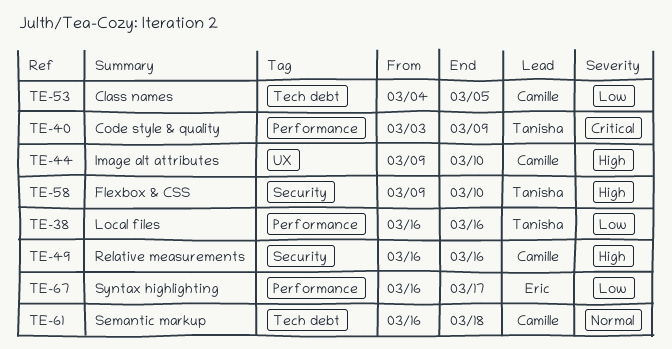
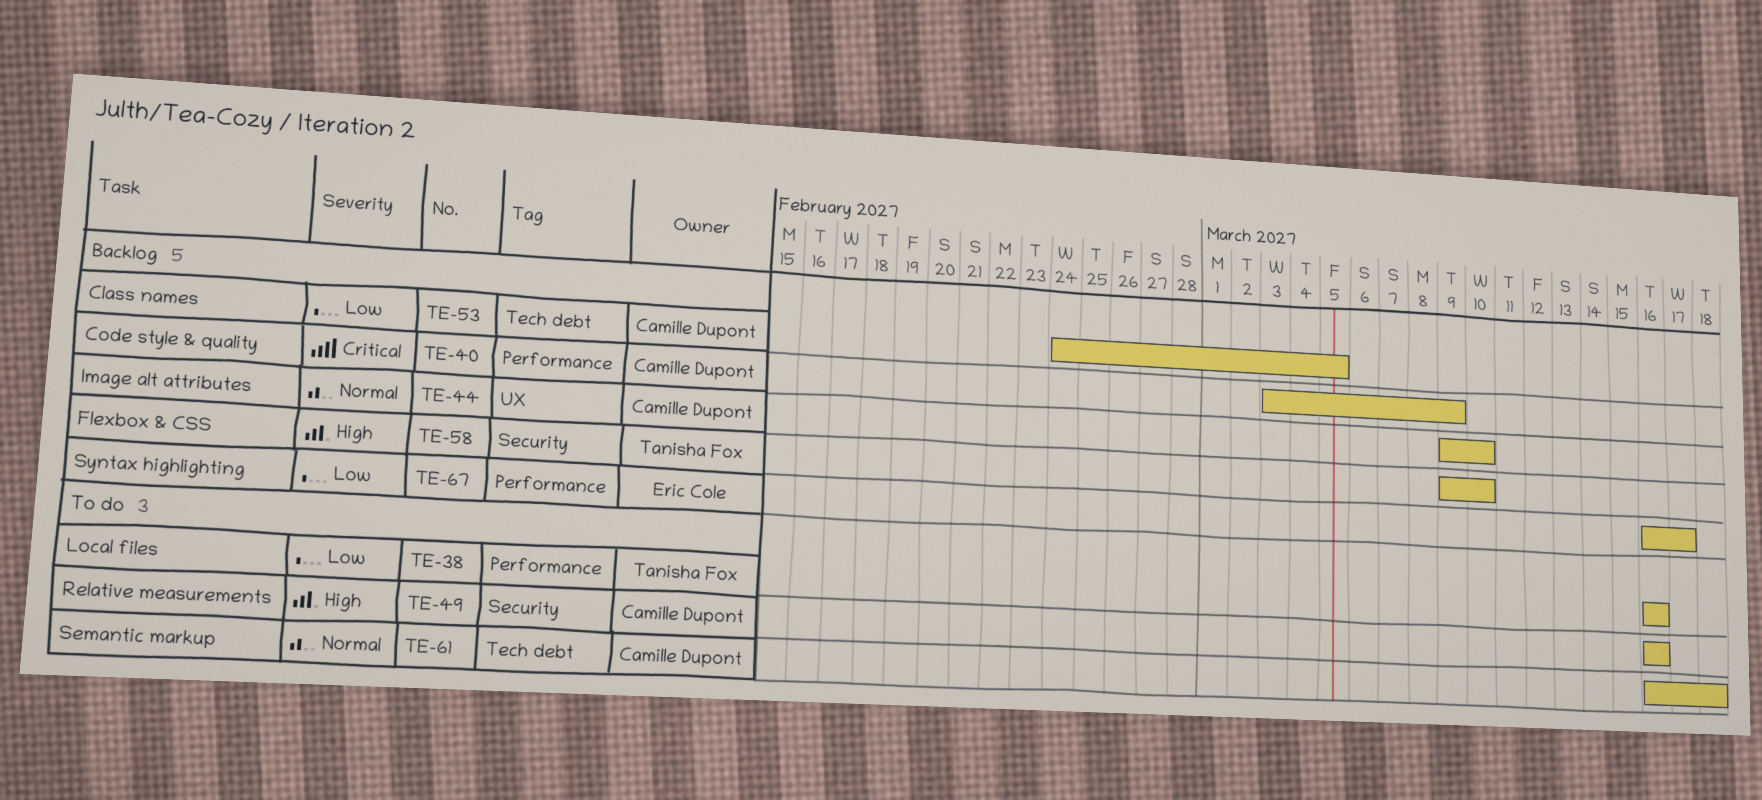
TE-40, owner: Tanisha Fox -> Camille Dupont
TE-44, priority: High -> Normal
TE-53, start: Mar 4 -> Feb 24

